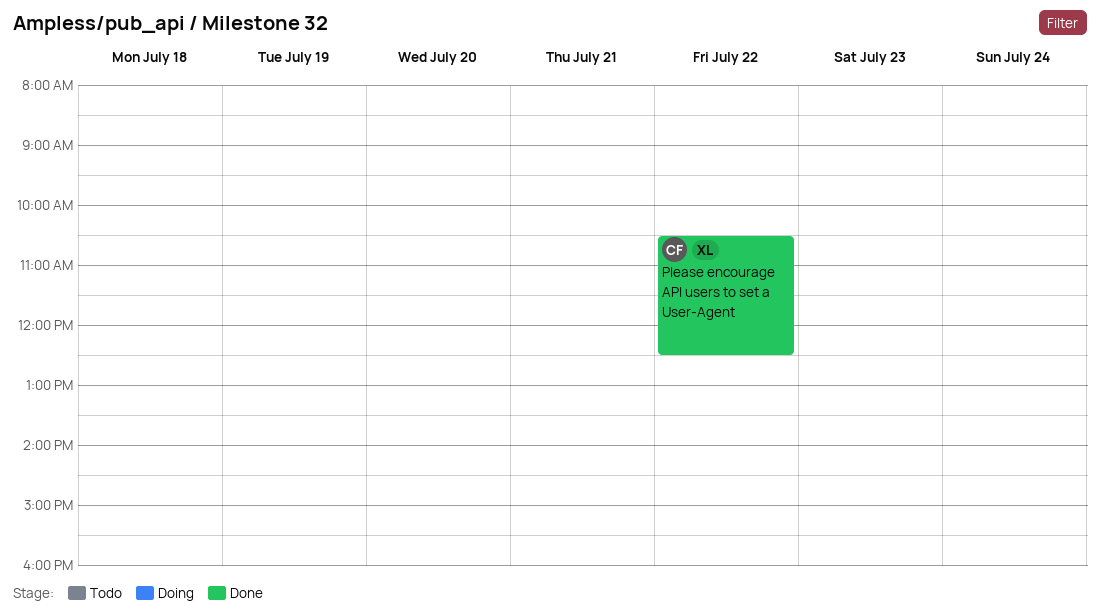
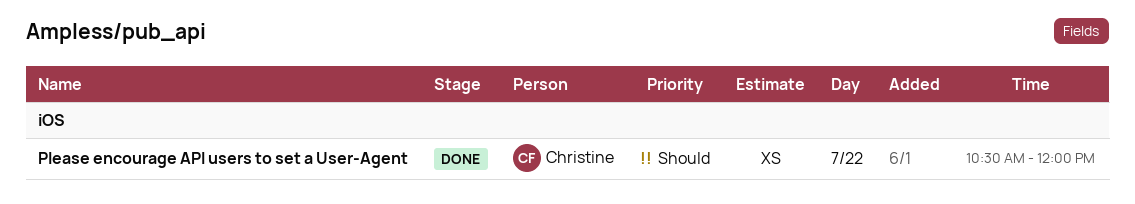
Please encourage API users to set a User-Agent, estimate: XL -> XS
Please encourage API users to set a User-Agent, ends: 12:30 -> 12:00

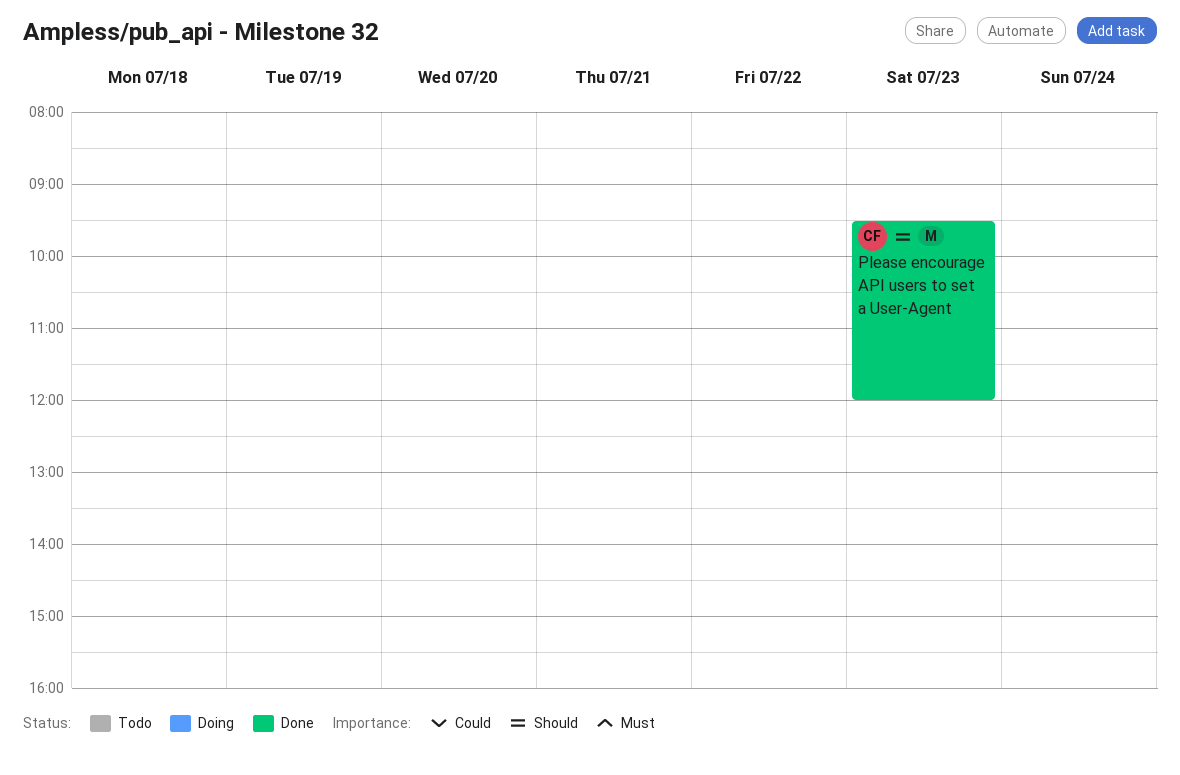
Please encourage API users to set a User-Agent, estimate: XS -> M
Please encourage API users to set a User-Agent, day: Jul 22 -> Jul 23
Please encourage API users to set a User-Agent, begins: 10:30 -> 09:30

